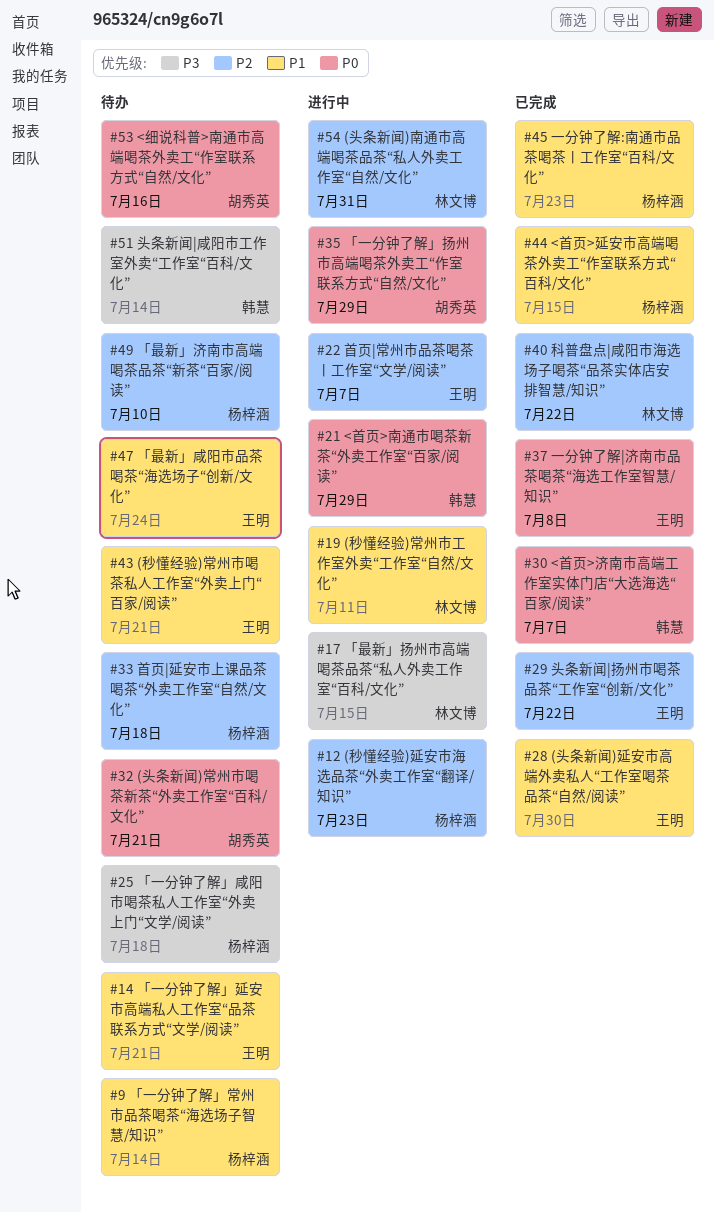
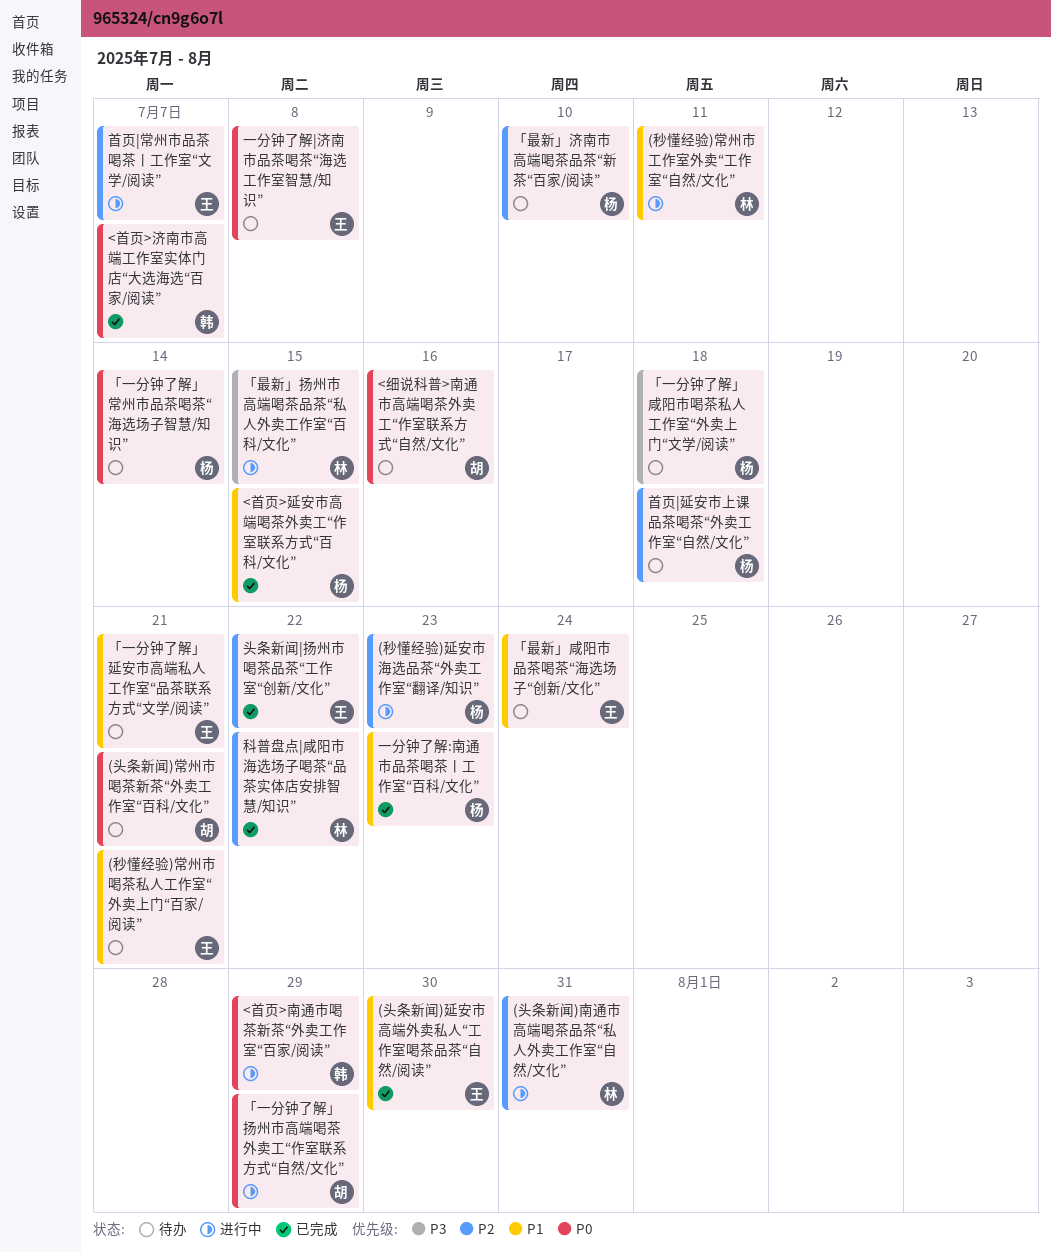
「一分钟了解」常州市品茶喝茶“海选场子智慧/知识”, priority: P1 -> P0
一分钟了解|济南市品茶喝茶“海选工作室智慧/知识”, status: 已完成 -> 待办
头条新闻|咸阳市工作室外卖“工作室“百科/文化”: present -> none

